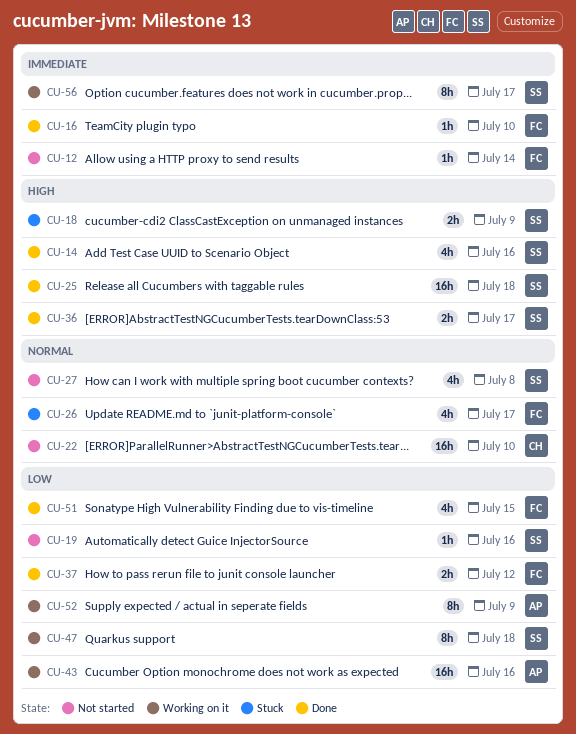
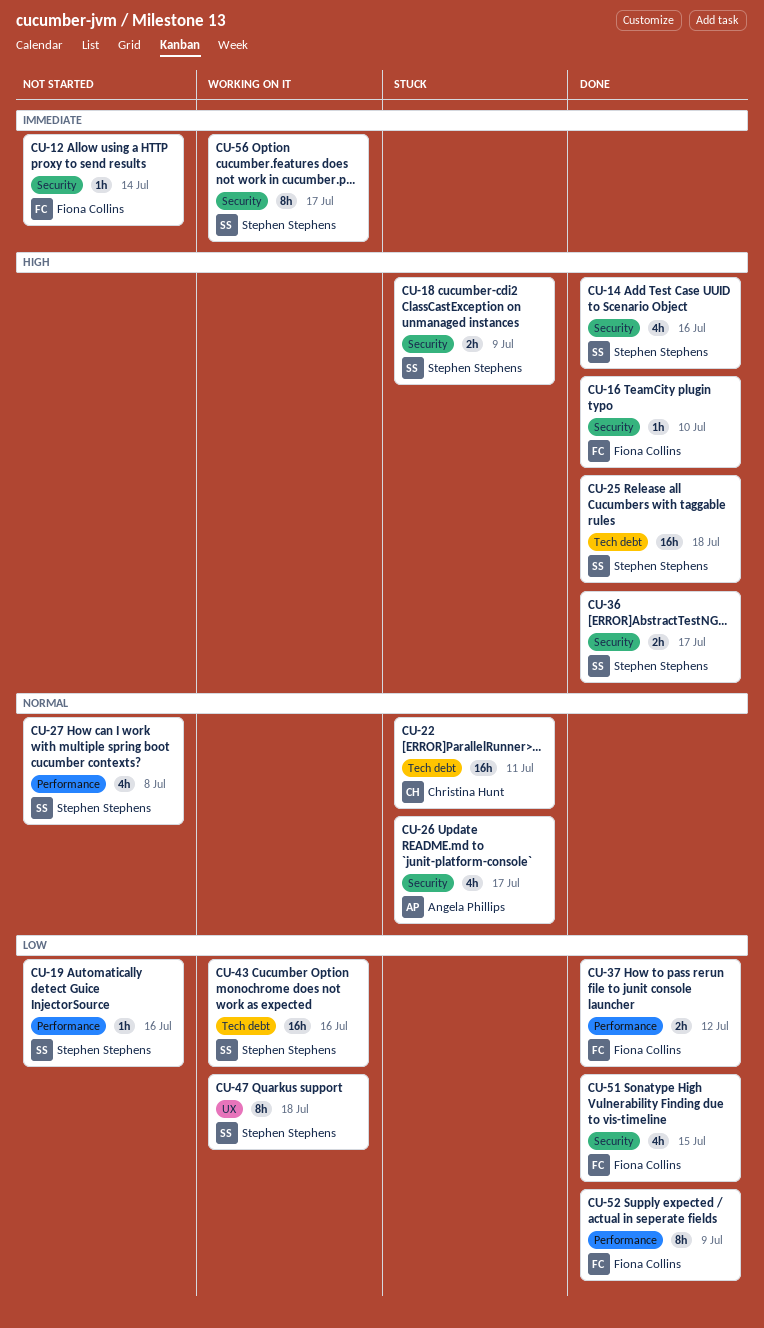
CU-16, priority: Immediate -> High
CU-22, status: Not started -> Stuck
CU-22, due: Jul 10 -> Jul 11
CU-26, owner: Fiona Collins -> Angela Phillips
CU-43, owner: Angela Phillips -> Stephen Stephens
CU-52, status: Working on it -> Done
CU-52, owner: Angela Phillips -> Fiona Collins

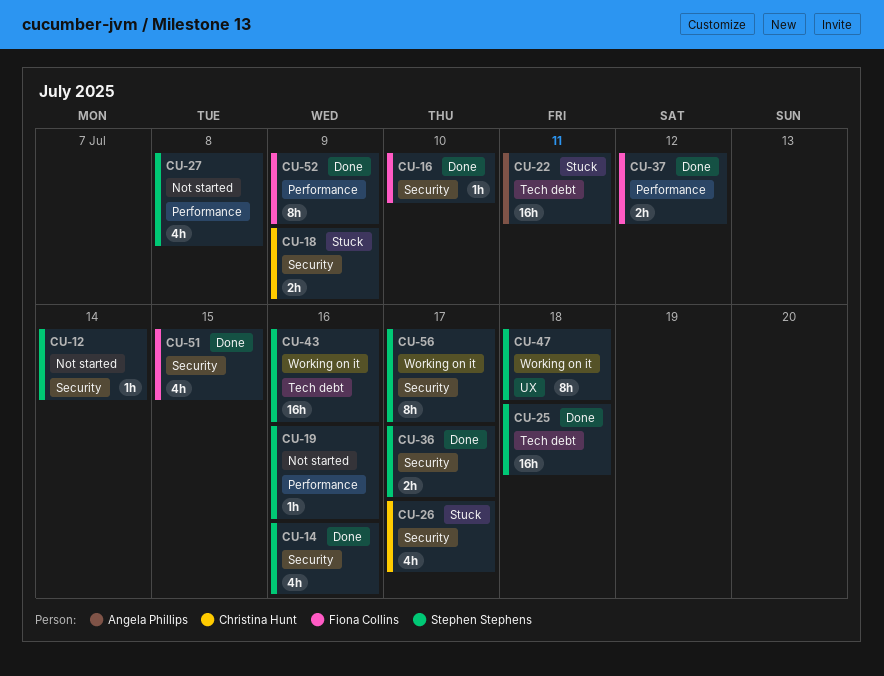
CU-12, owner: Fiona Collins -> Stephen Stephens
CU-18, owner: Stephen Stephens -> Christina Hunt
CU-22, owner: Christina Hunt -> Angela Phillips
CU-26, owner: Angela Phillips -> Christina Hunt

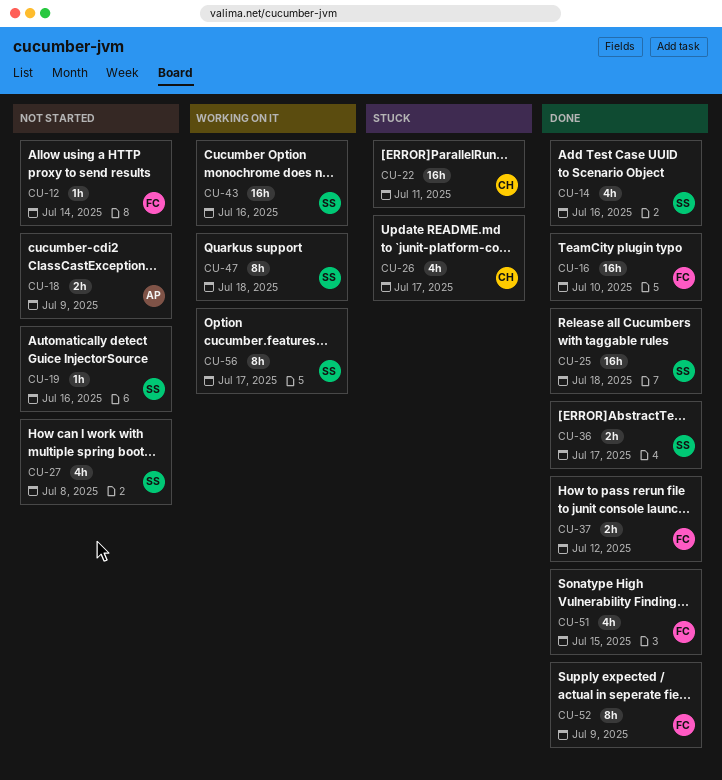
CU-12, owner: Stephen Stephens -> Fiona Collins
CU-16, estimate: 1h -> 16h
CU-18, status: Stuck -> Not started
CU-18, owner: Christina Hunt -> Angela Phillips
CU-22, owner: Angela Phillips -> Christina Hunt

